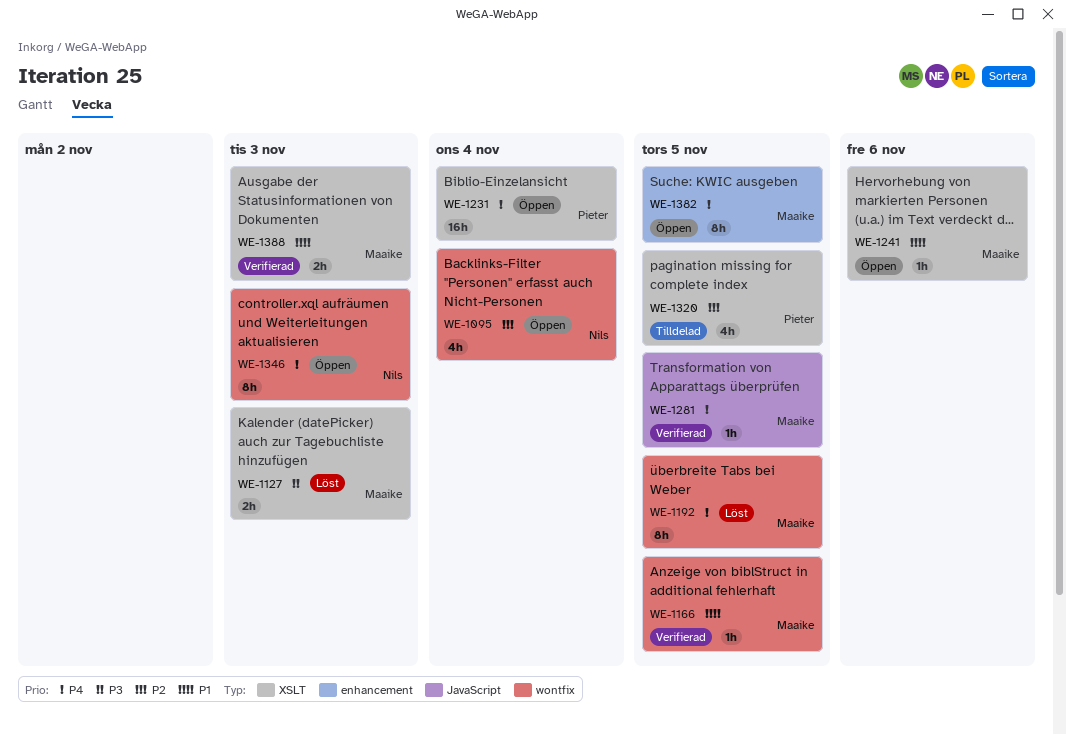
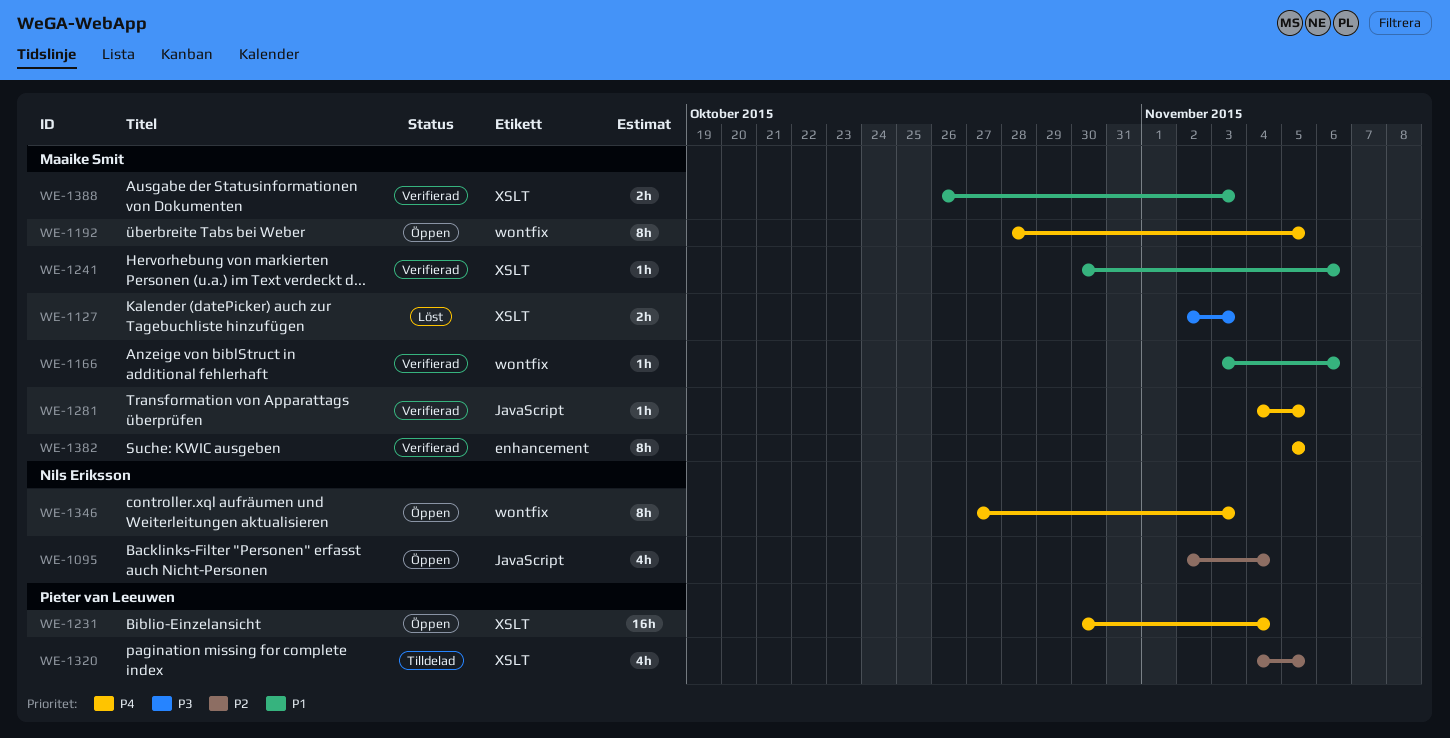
WE-1095, label: wontfix -> JavaScript
WE-1166, due: Nov 5 -> Nov 6
WE-1192, status: Löst -> Öppen
WE-1241, status: Öppen -> Verifierad
WE-1382, status: Öppen -> Verifierad

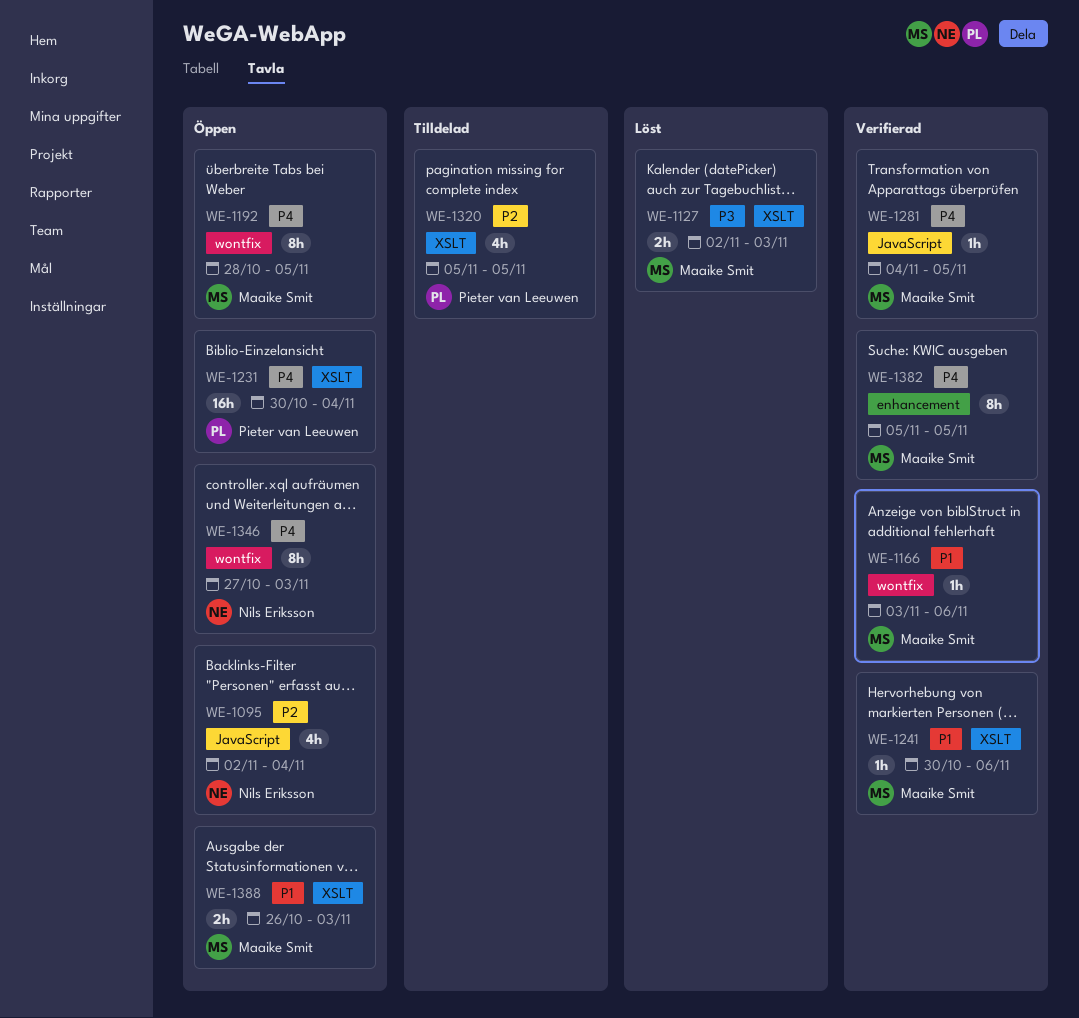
WE-1320, start: Nov 4 -> Nov 5
WE-1388, status: Verifierad -> Öppen

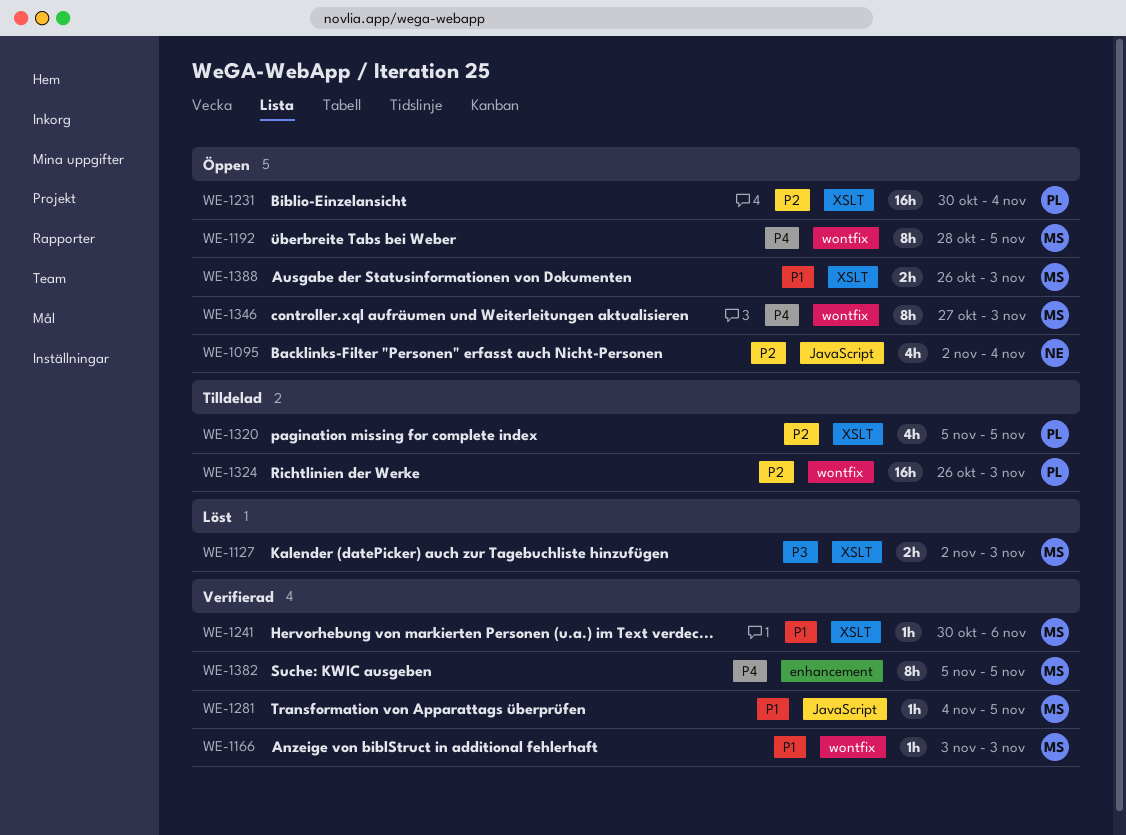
WE-1166, due: Nov 6 -> Nov 3
WE-1231, priority: P4 -> P2
WE-1281, priority: P4 -> P1
WE-1324: none -> present
WE-1346, owner: Nils Eriksson -> Maaike Smit

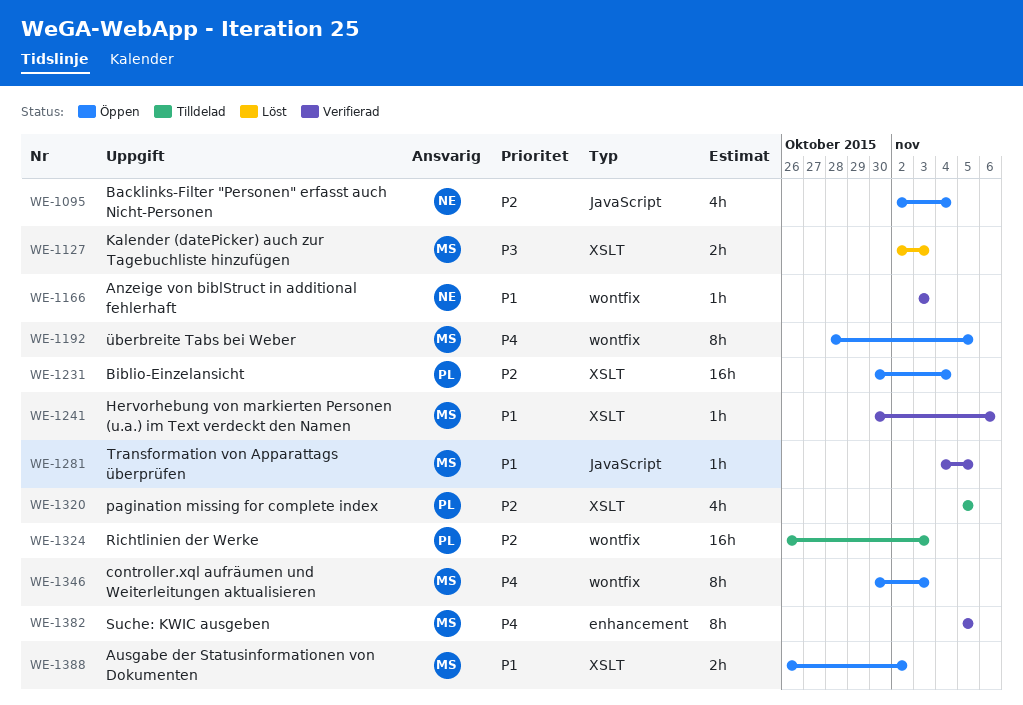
WE-1166, owner: MS -> NE
WE-1346, start: Oct 27 -> Oct 30
WE-1388, due: Nov 3 -> Nov 2

